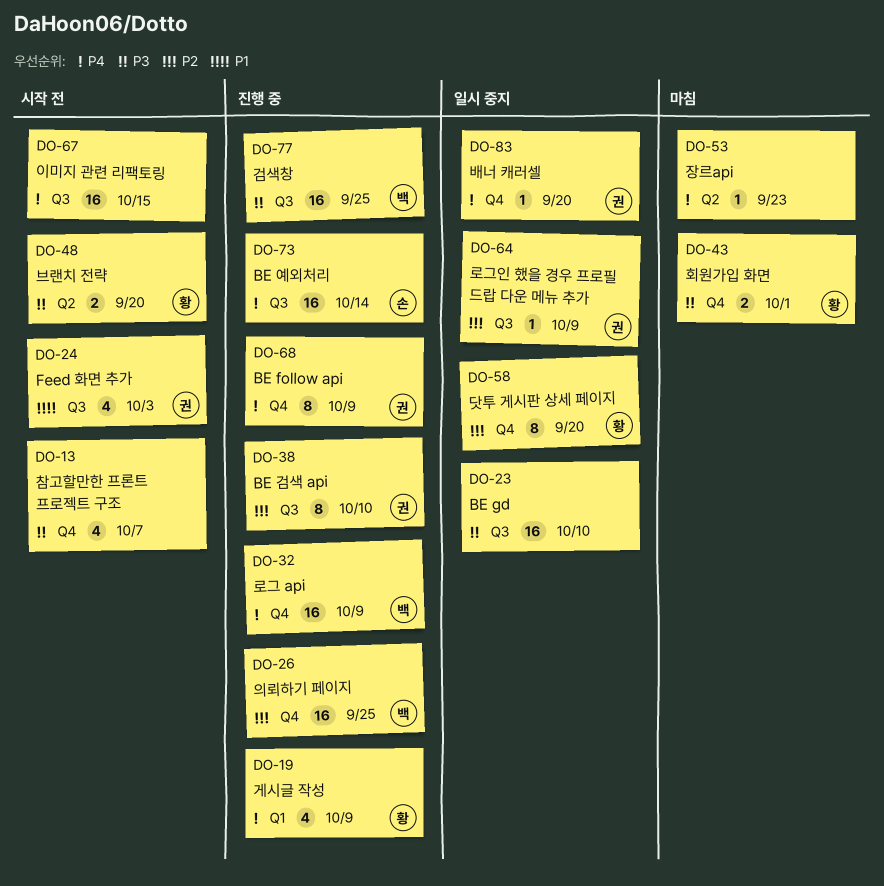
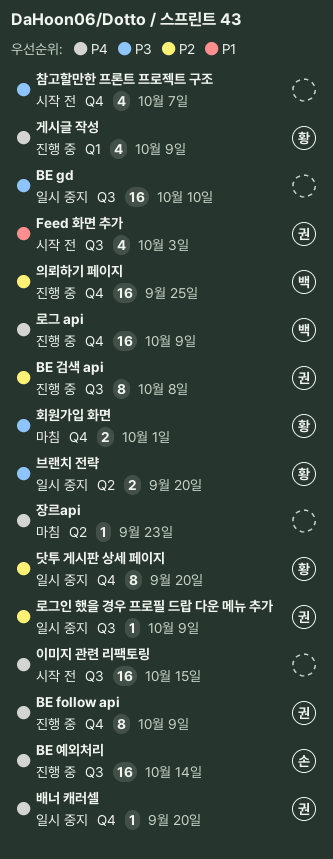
BE 검색 api, due: Oct 10 -> Oct 8
검색창: present -> none
브랜치 전략, status: 시작 전 -> 일시 중지

